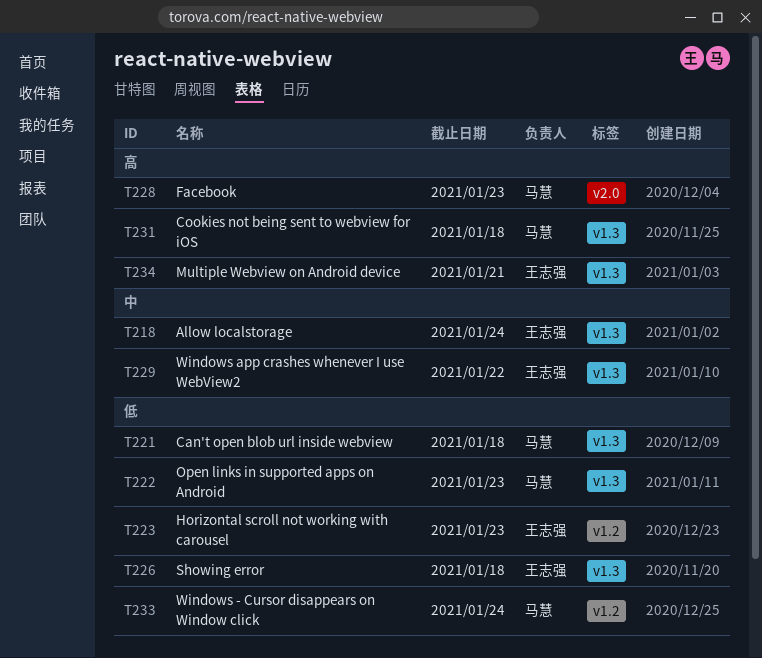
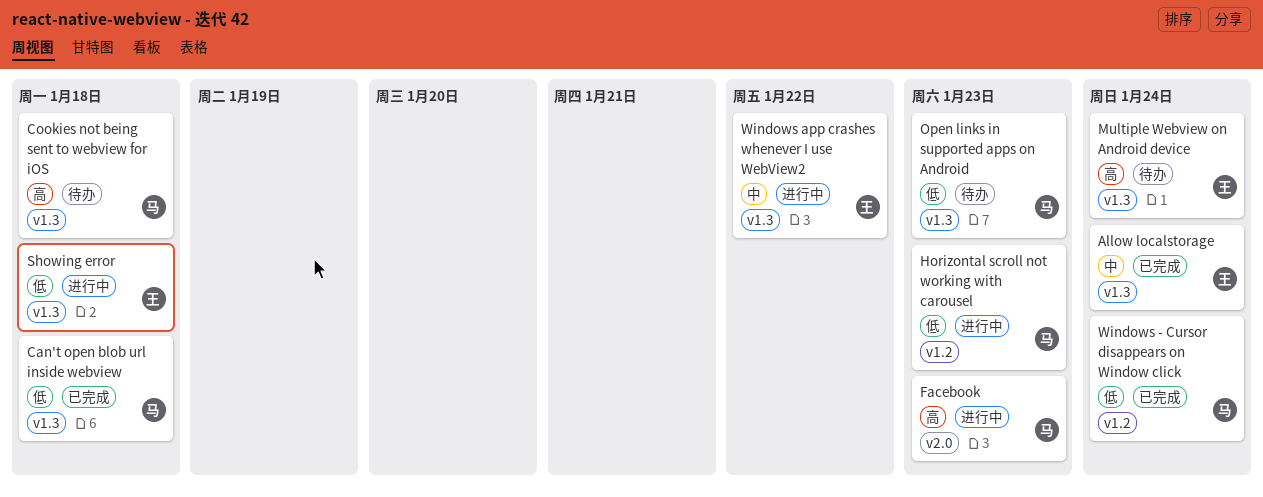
Horizontal scroll not working with carousel, owner: 王志强 -> 马慧
Multiple Webview on Android device, due: Jan 21 -> Jan 24

